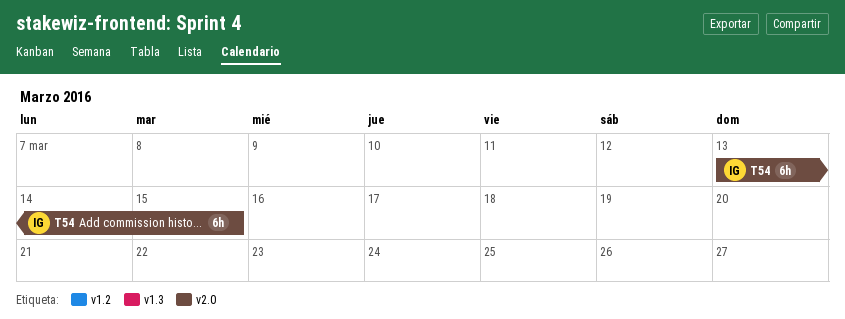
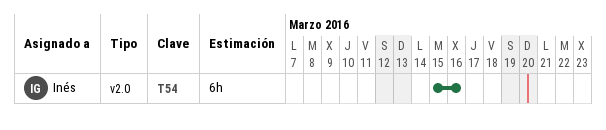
T54, start: Mar 13 -> Mar 15
T54, due: Mar 15 -> Mar 16

